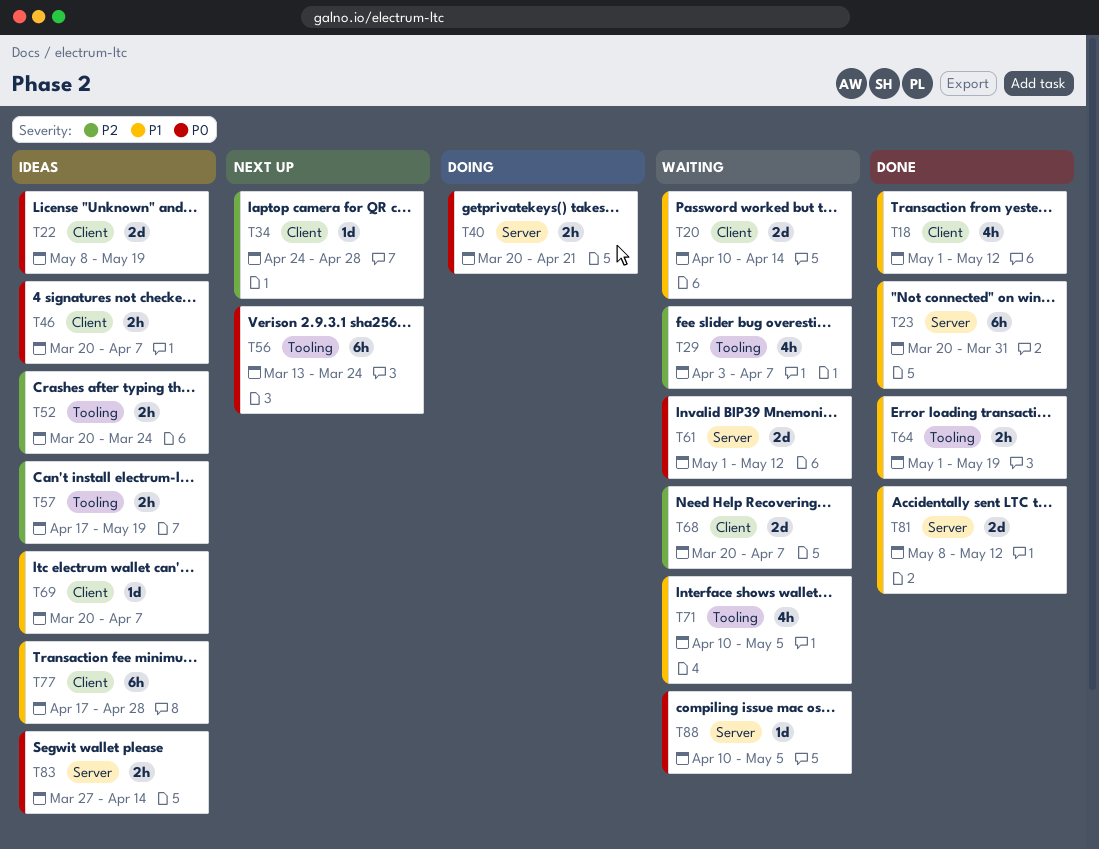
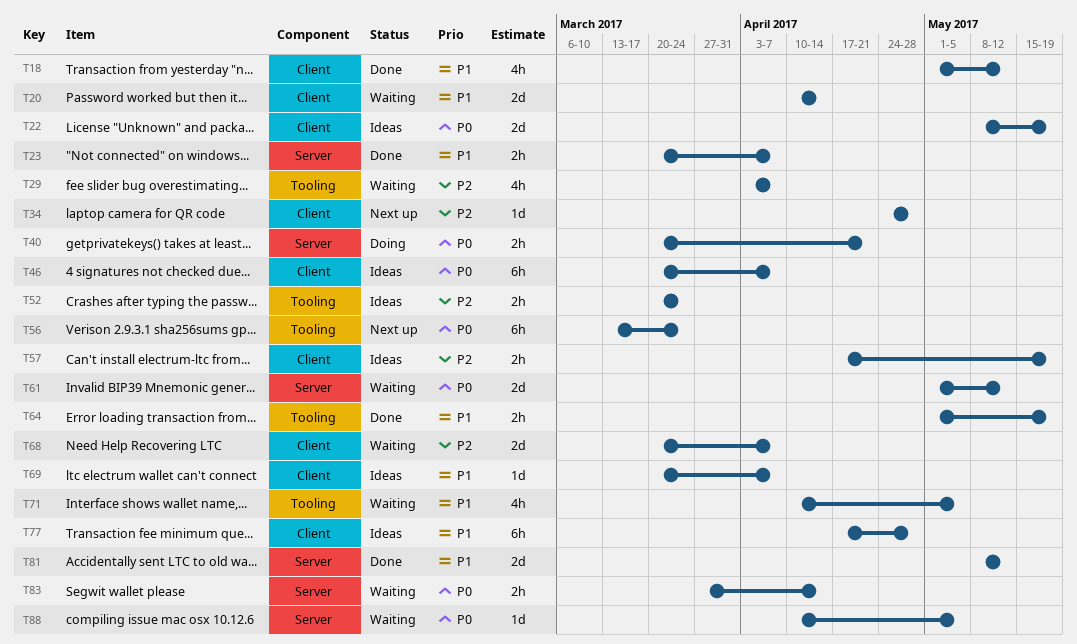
T23, estimate: 6h -> 2h
T23, due: Mar 31 -> Apr 7
T46, estimate: 2h -> 6h
T57, label: Tooling -> Client
T83, status: Ideas -> Waiting

